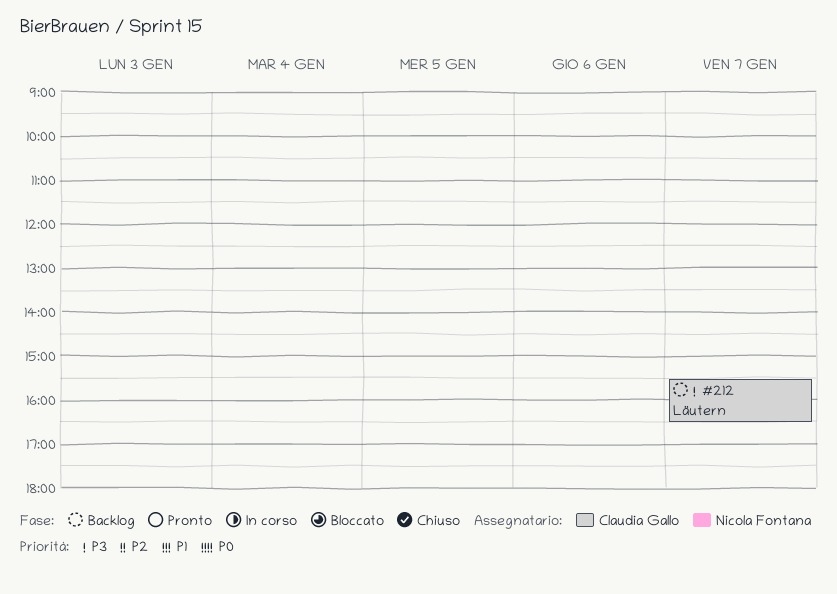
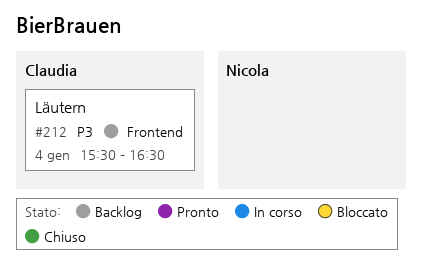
#212, day: Jan 7 -> Jan 4

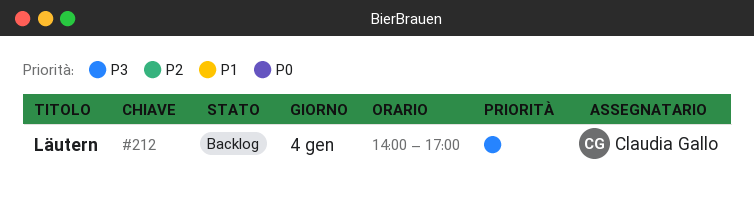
#212, begins: 15:30 -> 14:00
#212, ends: 16:30 -> 17:00

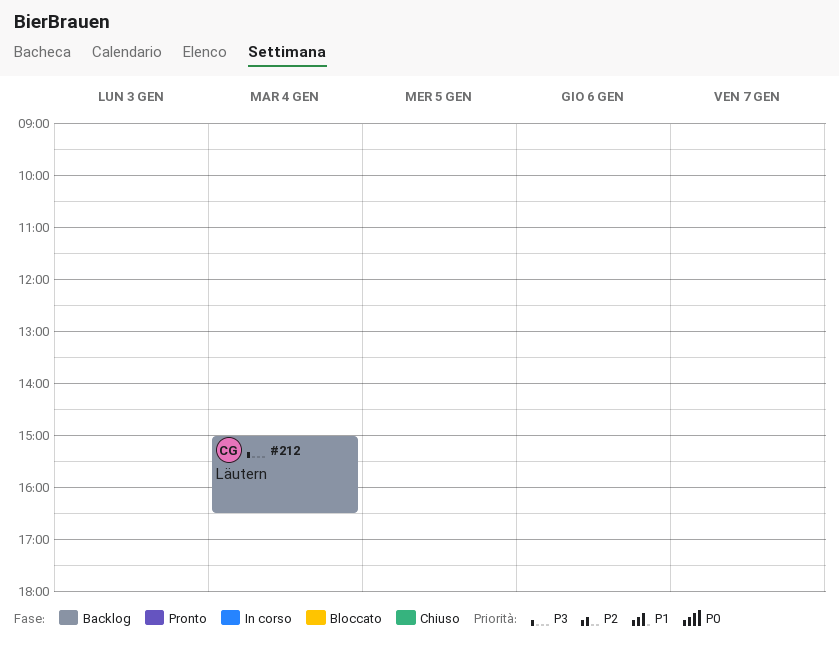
#212, begins: 14:00 -> 15:00
#212, ends: 17:00 -> 16:30

